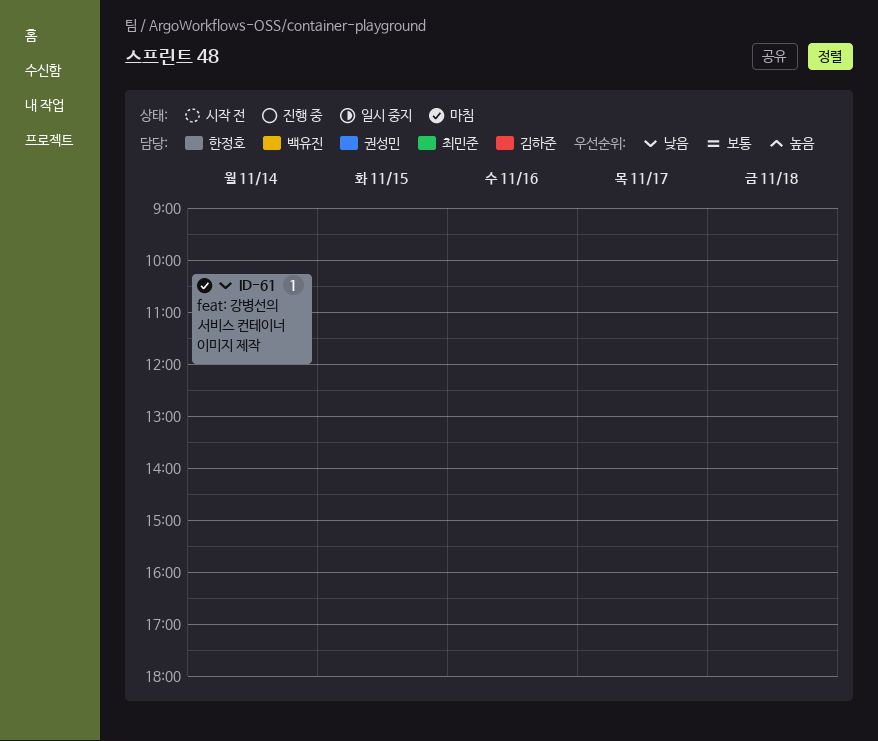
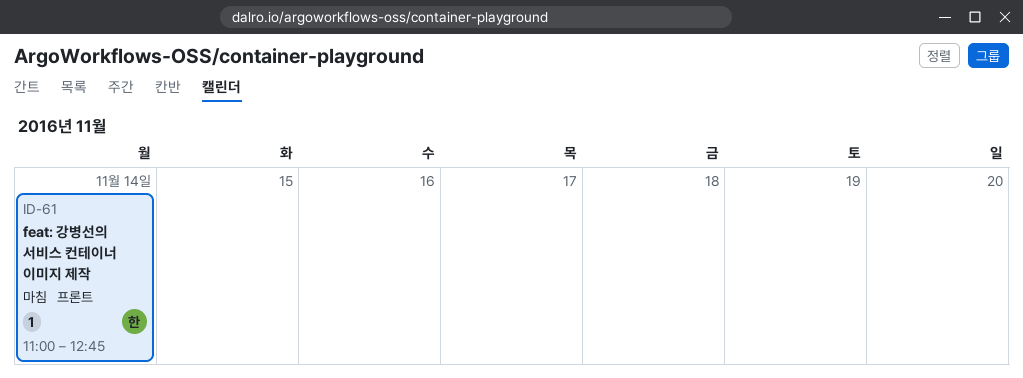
ID-61, begins: 10:15 -> 11:00
ID-61, ends: 12:00 -> 12:45

